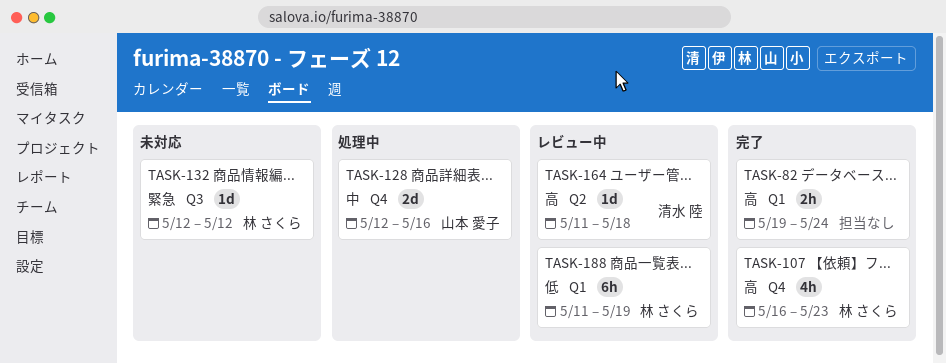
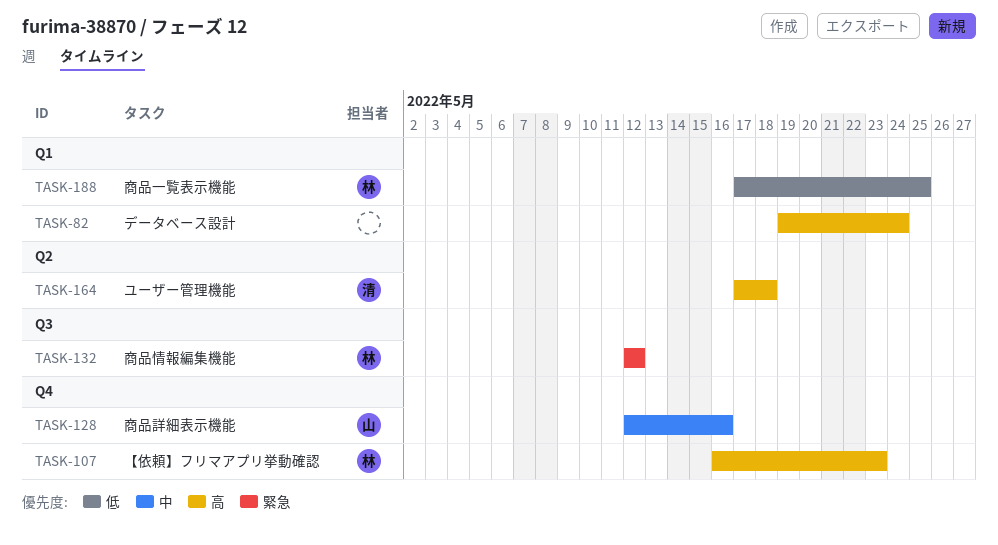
TASK-164, start: May 11 -> May 17
TASK-188, start: May 11 -> May 17
TASK-188, due: May 19 -> May 25

